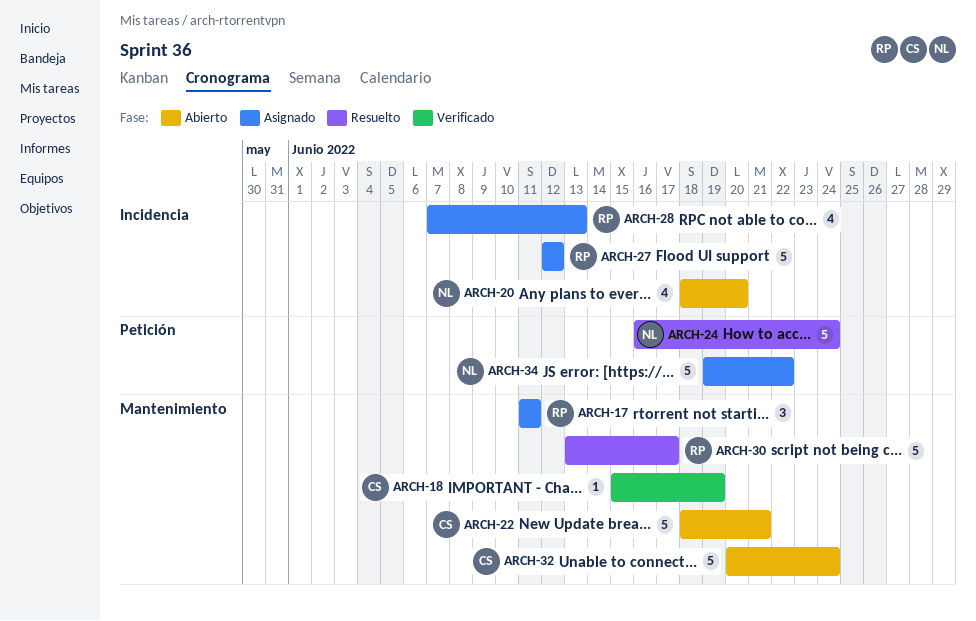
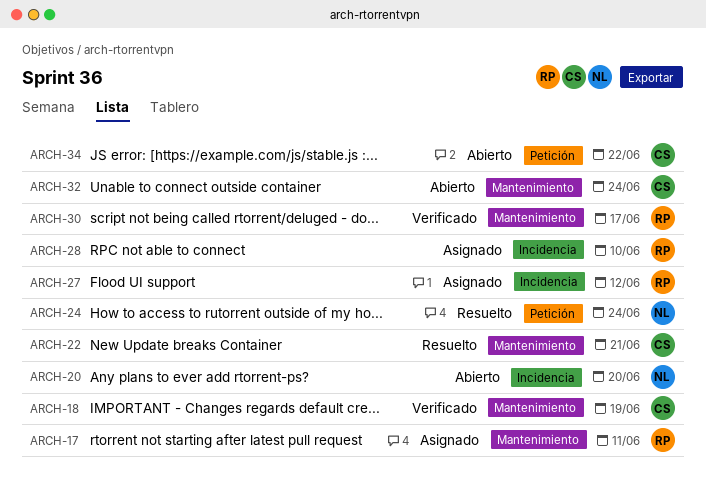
ARCH-22, status: Abierto -> Resuelto
ARCH-28, due: Jun 13 -> Jun 10
ARCH-30, status: Resuelto -> Verificado
ARCH-34, status: Asignado -> Abierto
ARCH-34, owner: NL -> CS

